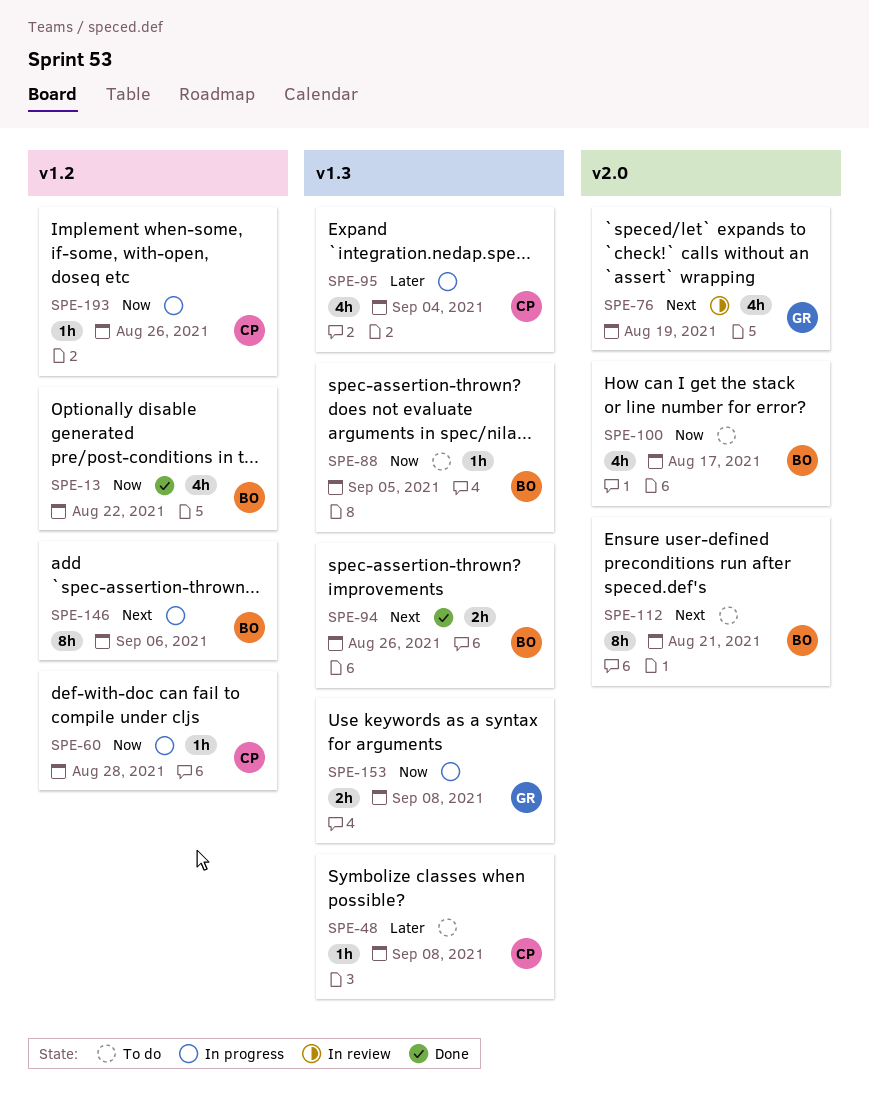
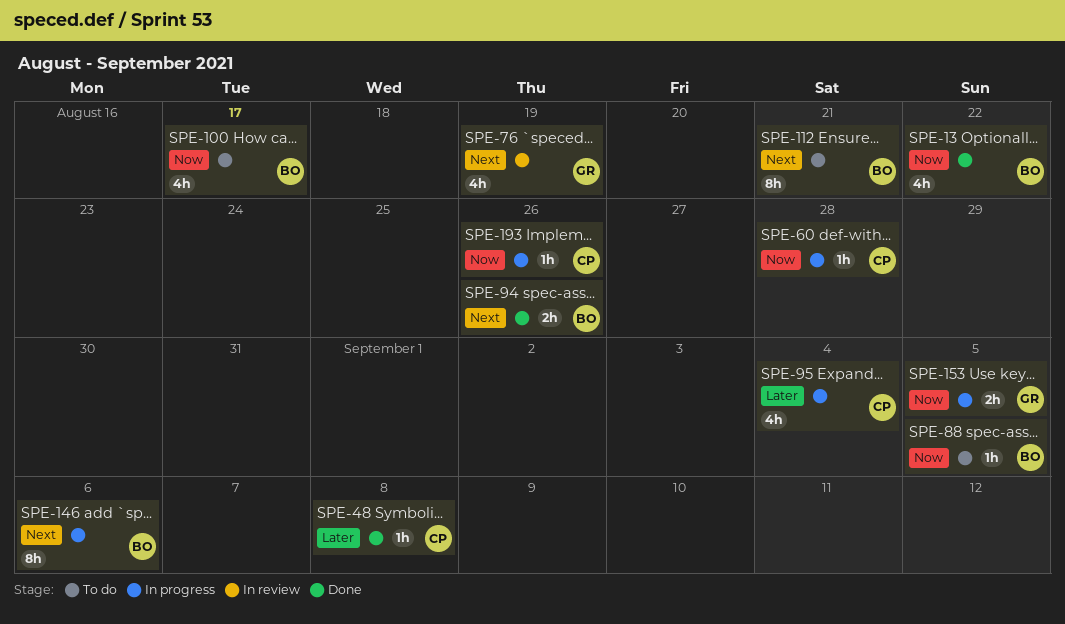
SPE-48, status: To do -> Done
SPE-153, due: Sep 8 -> Sep 5

